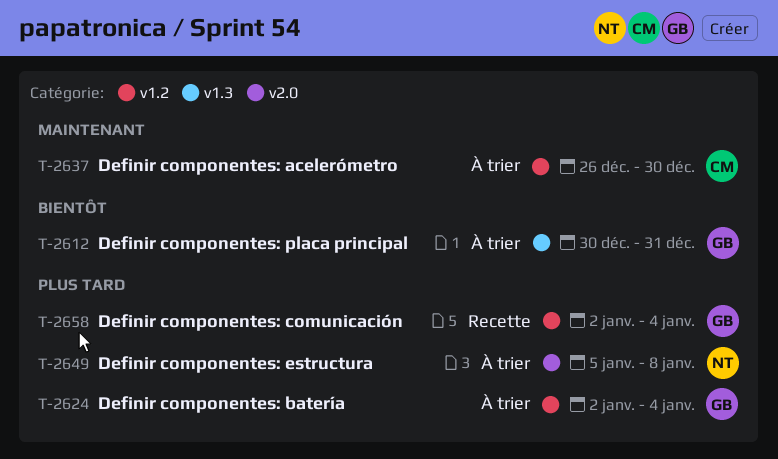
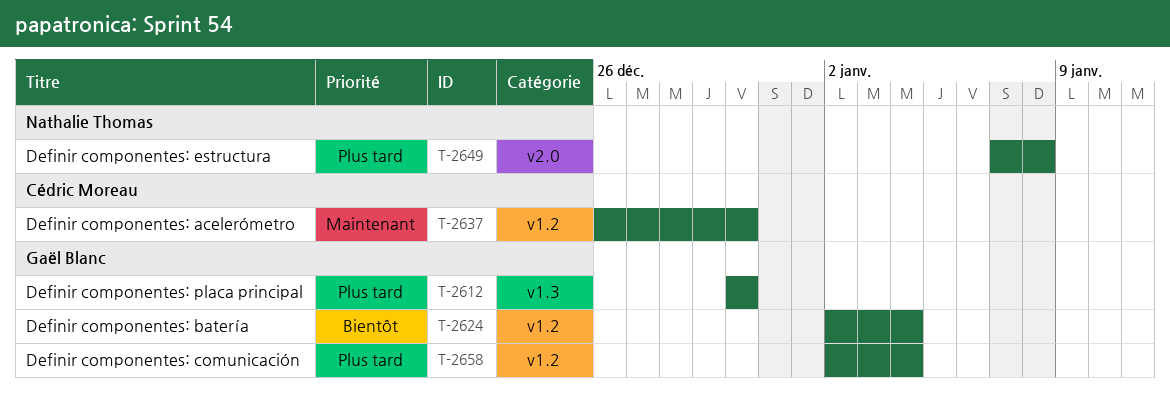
T-2612, priority: Bientôt -> Plus tard
T-2612, due: Dec 31 -> Dec 30
T-2624, priority: Plus tard -> Bientôt
T-2649, start: Jan 5 -> Jan 7

